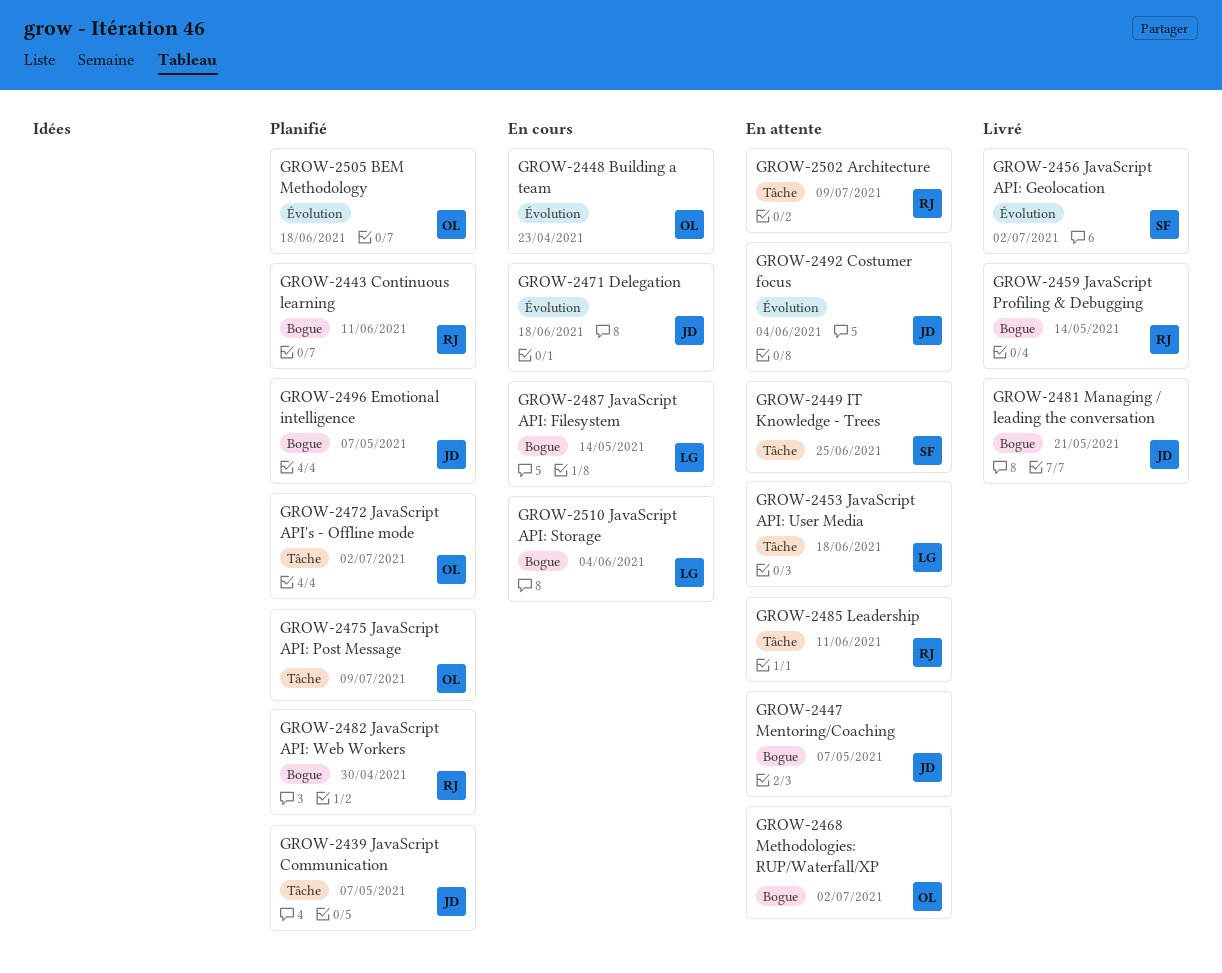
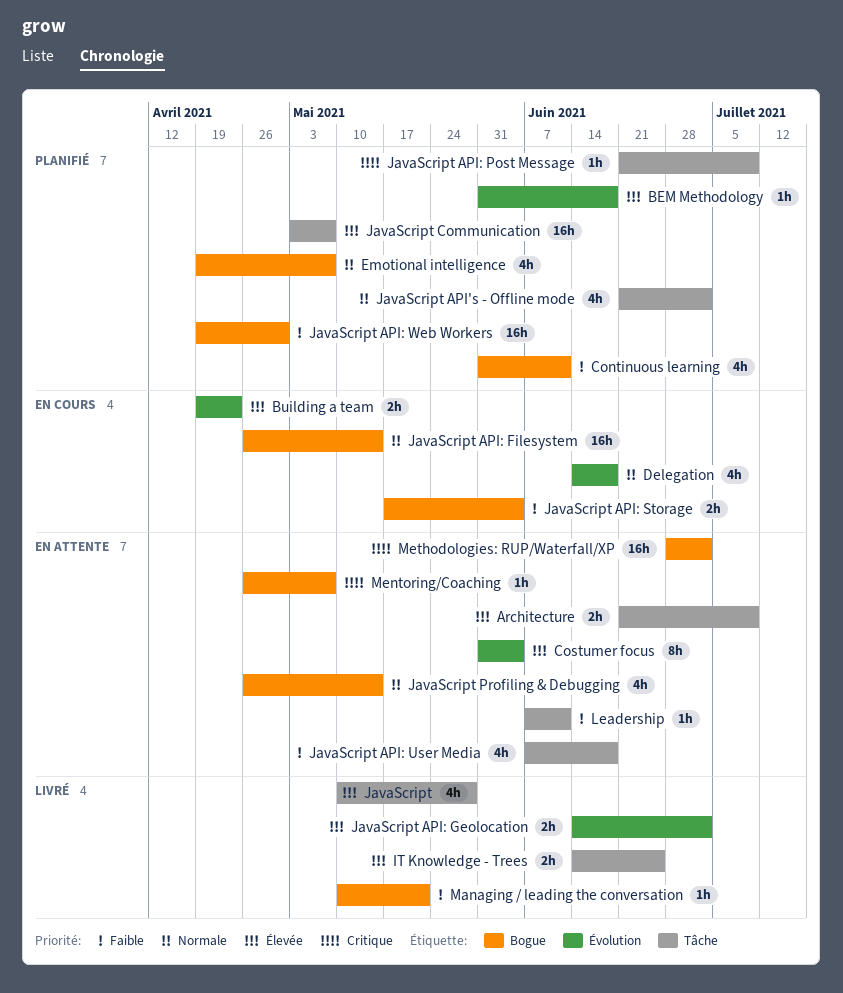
IT Knowledge - Trees, status: En attente -> Livré
JavaScript: none -> present
JavaScript Profiling & Debugging, status: Livré -> En attente

